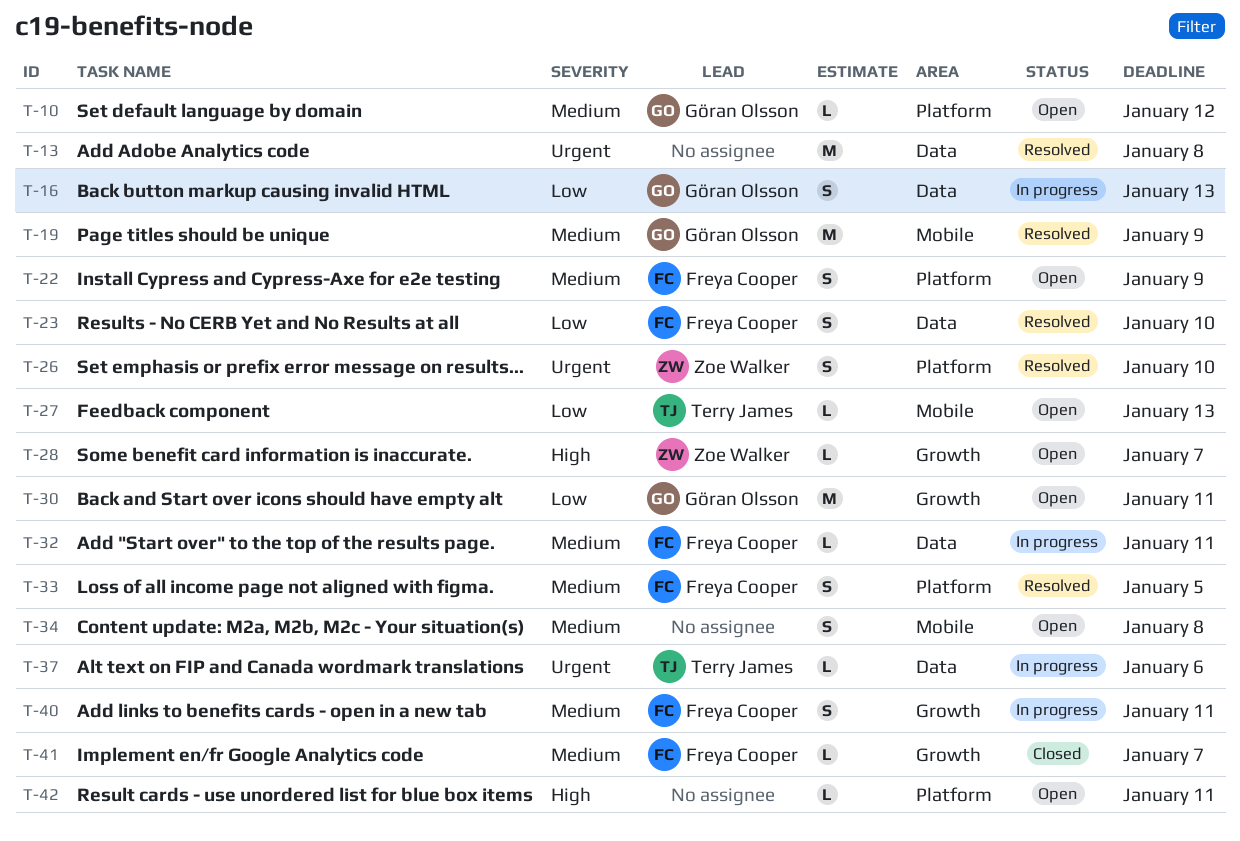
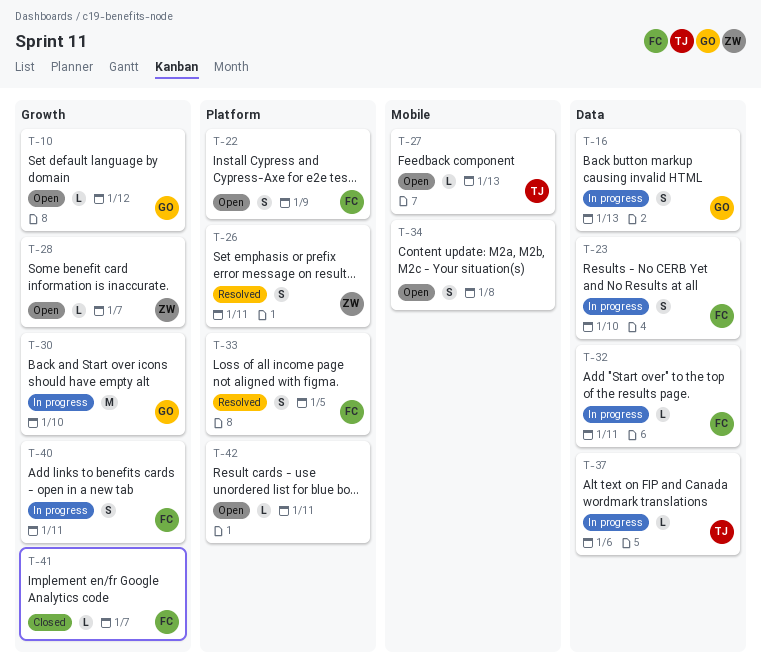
T-10, label: Platform -> Growth
T-13: present -> none
T-19: present -> none
T-23, status: Resolved -> In progress
T-26, due: Jan 10 -> Jan 11
T-30, status: Open -> In progress
T-30, due: Jan 11 -> Jan 10

